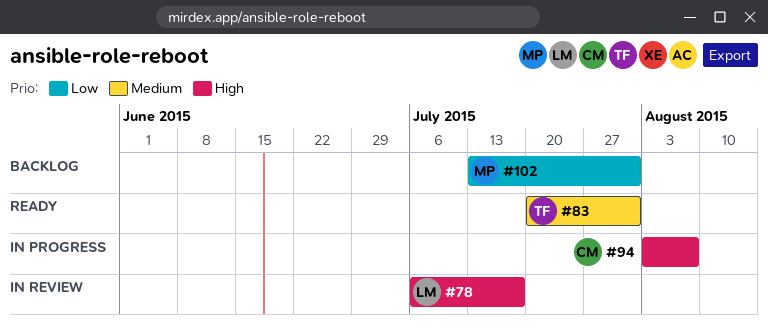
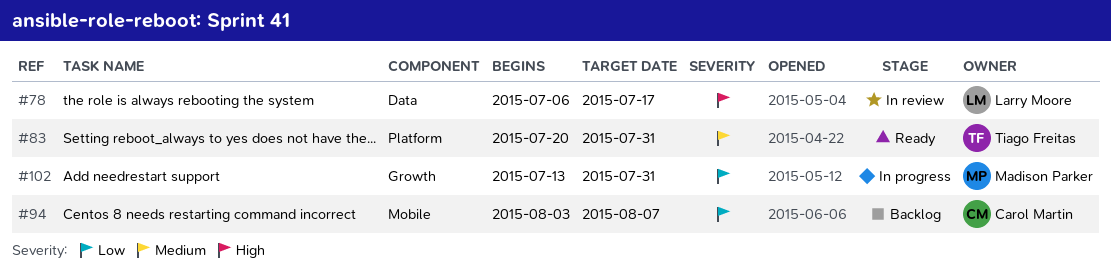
#94, status: In progress -> Backlog
#94, priority: High -> Low
#102, status: Backlog -> In progress

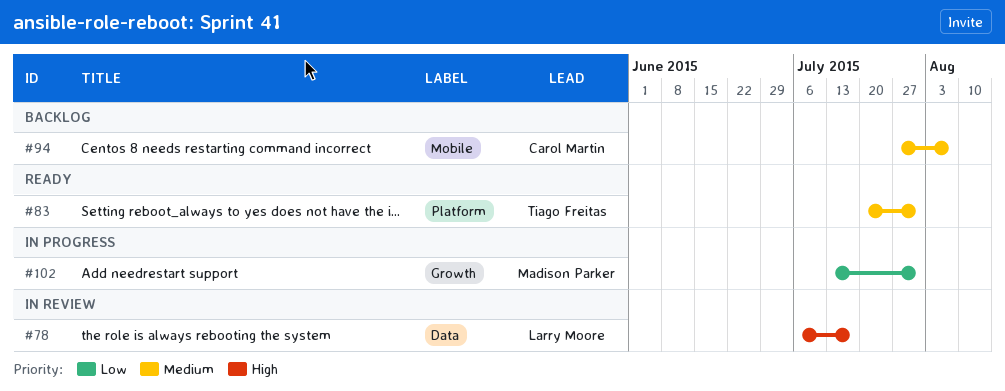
#94, priority: Low -> Medium
#94, start: Aug 3 -> Jul 27

